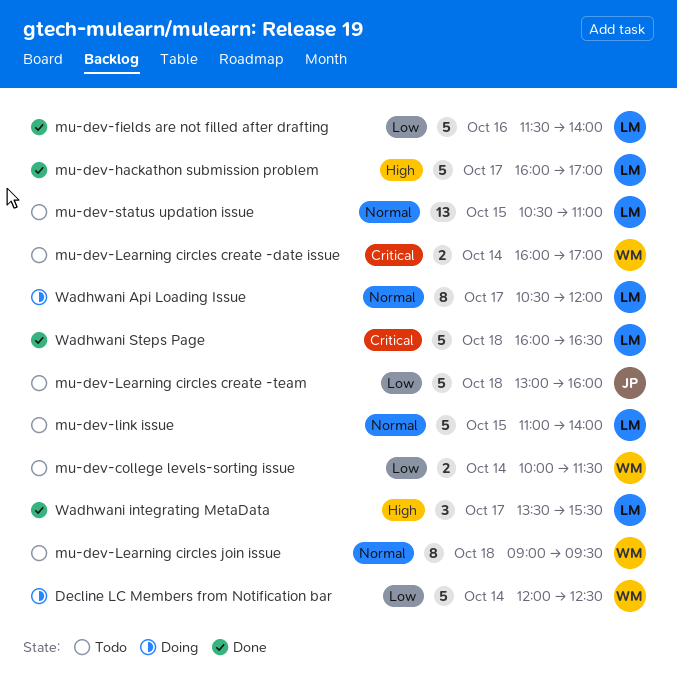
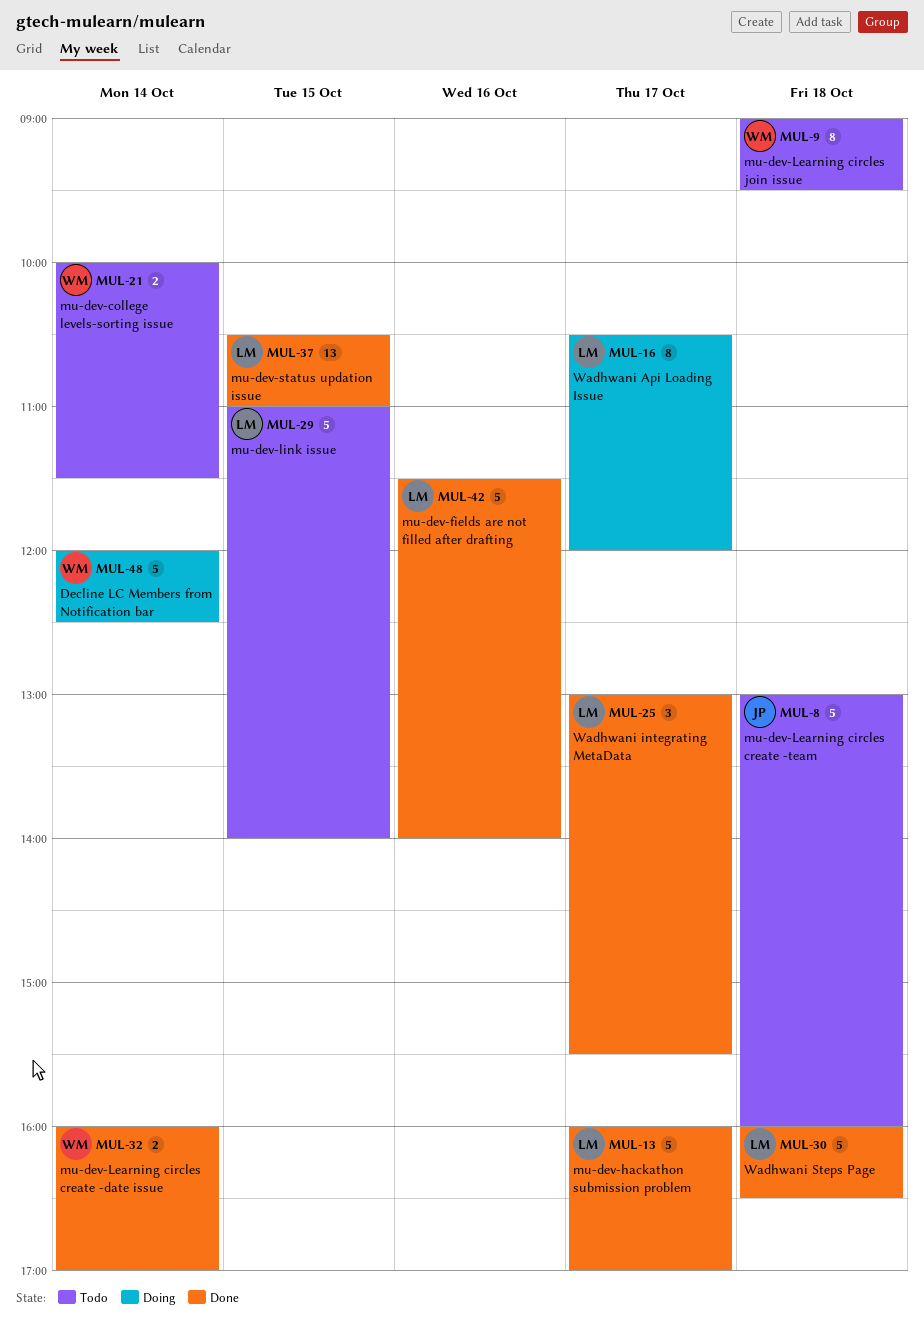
mu-dev-Learning circles create -date issue, status: Todo -> Done
mu-dev-status updation issue, status: Todo -> Done
Wadhwani integrating MetaData, begins: 13:30 -> 13:00

